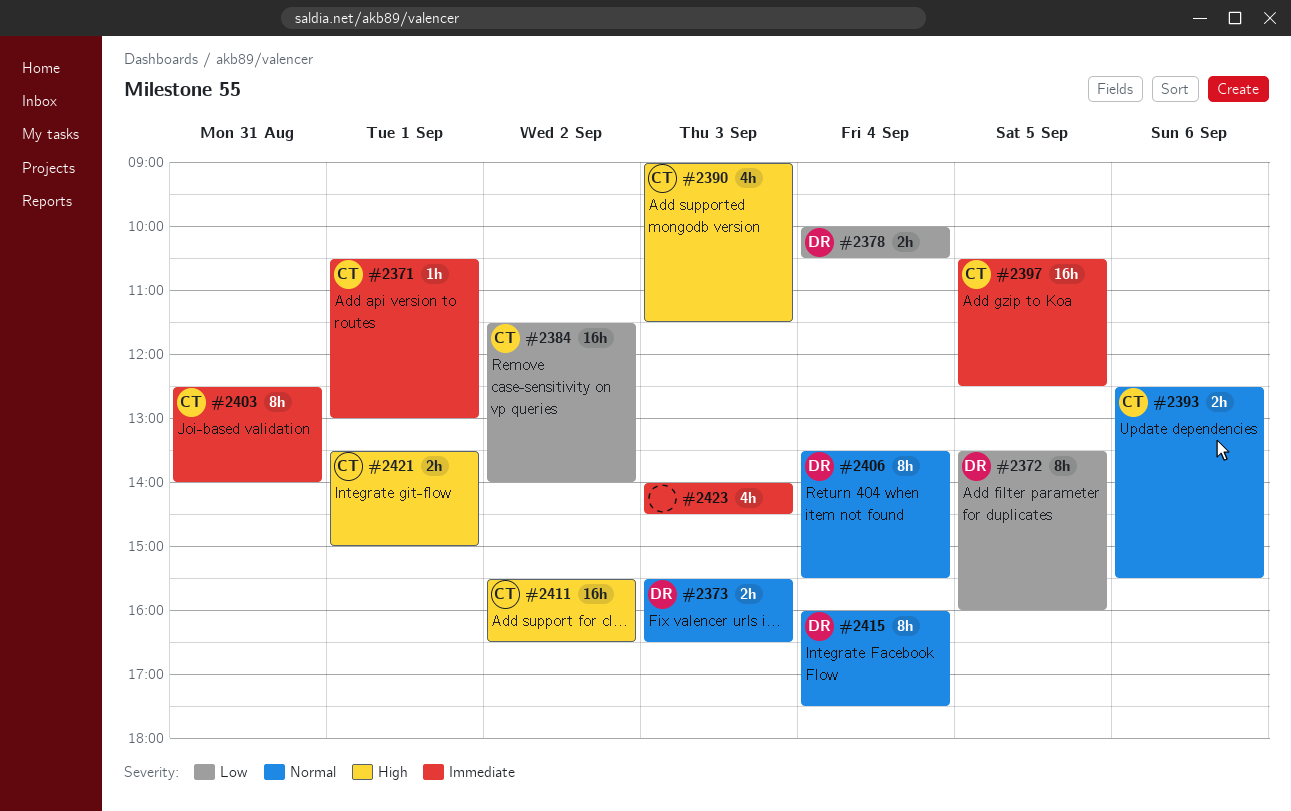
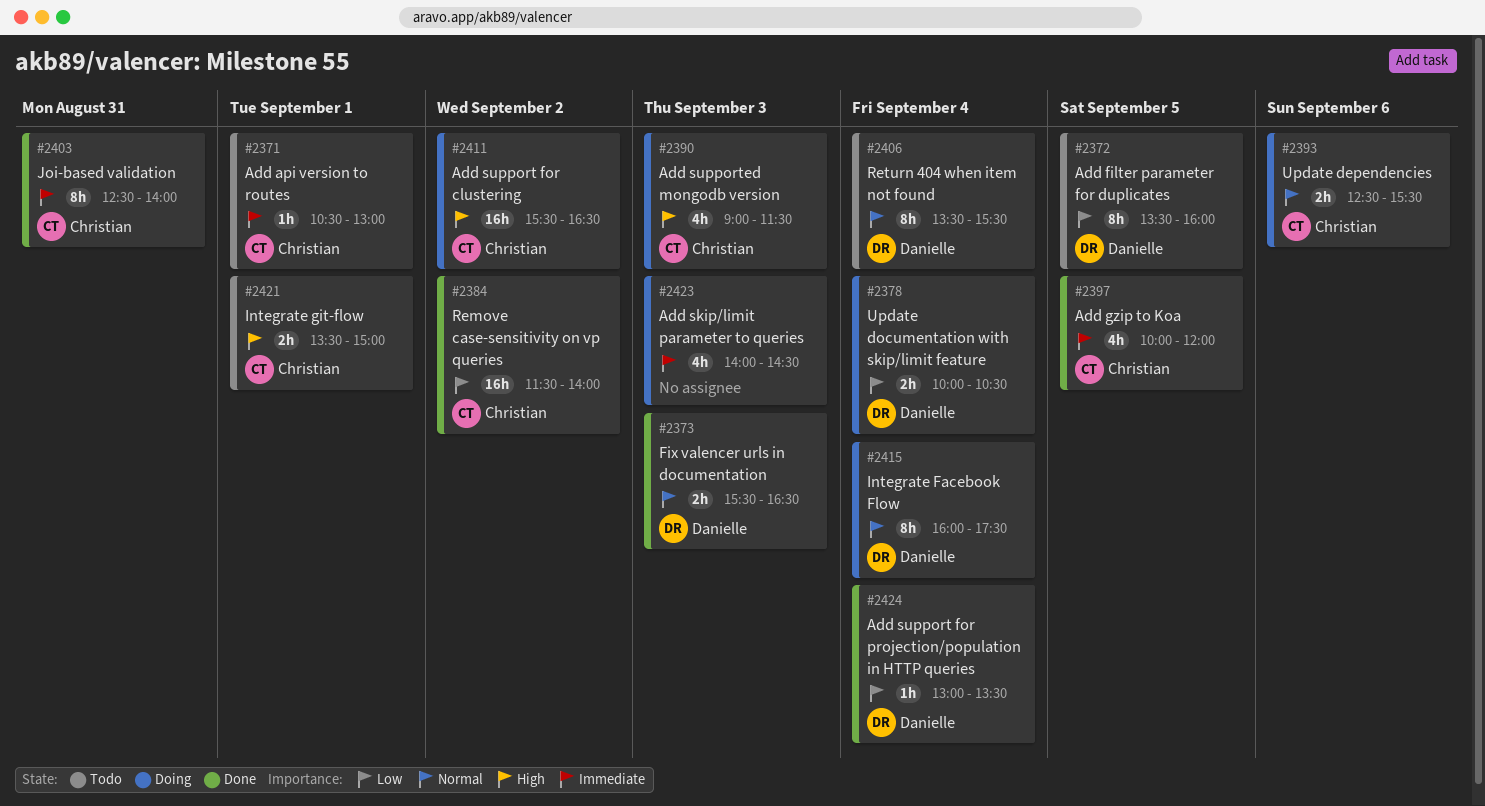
#2397, estimate: 16h -> 4h
#2397, begins: 10:30 -> 10:00
#2397, ends: 12:30 -> 12:00
#2424: none -> present

